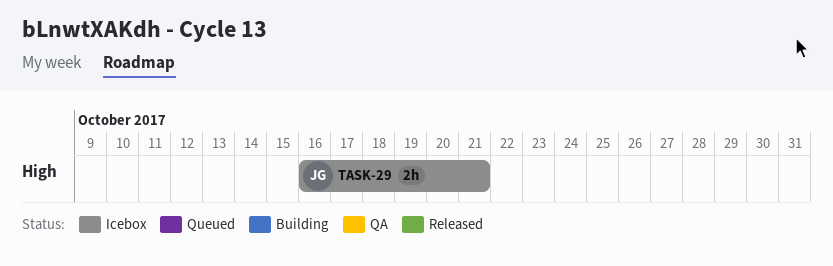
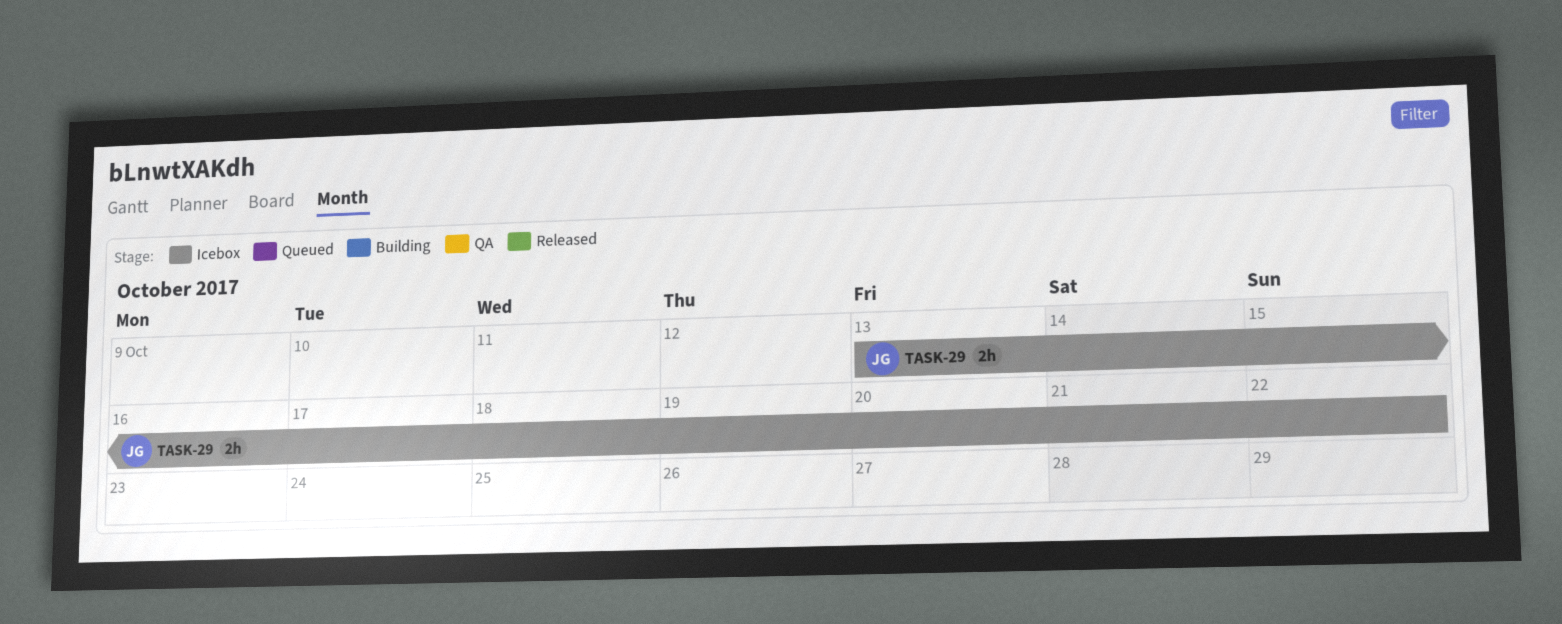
TASK-29, start: Oct 16 -> Oct 13
TASK-29, due: Oct 21 -> Oct 22

